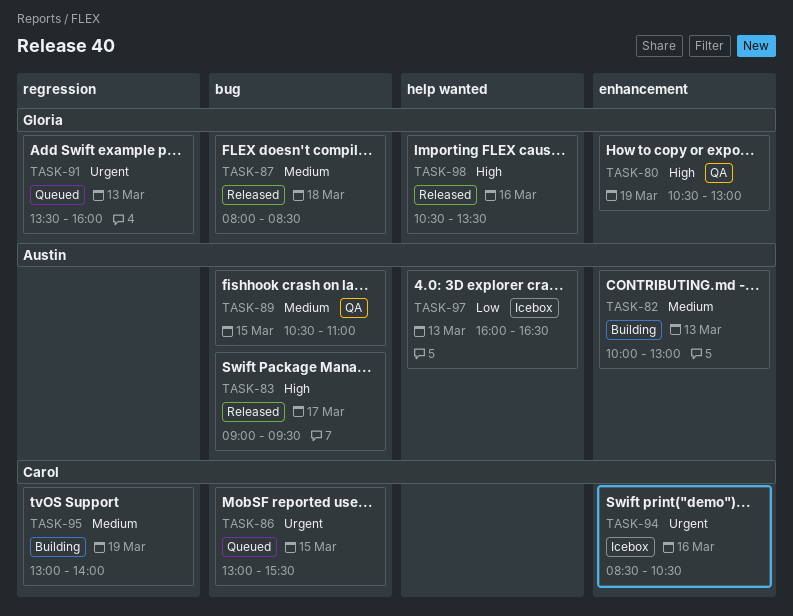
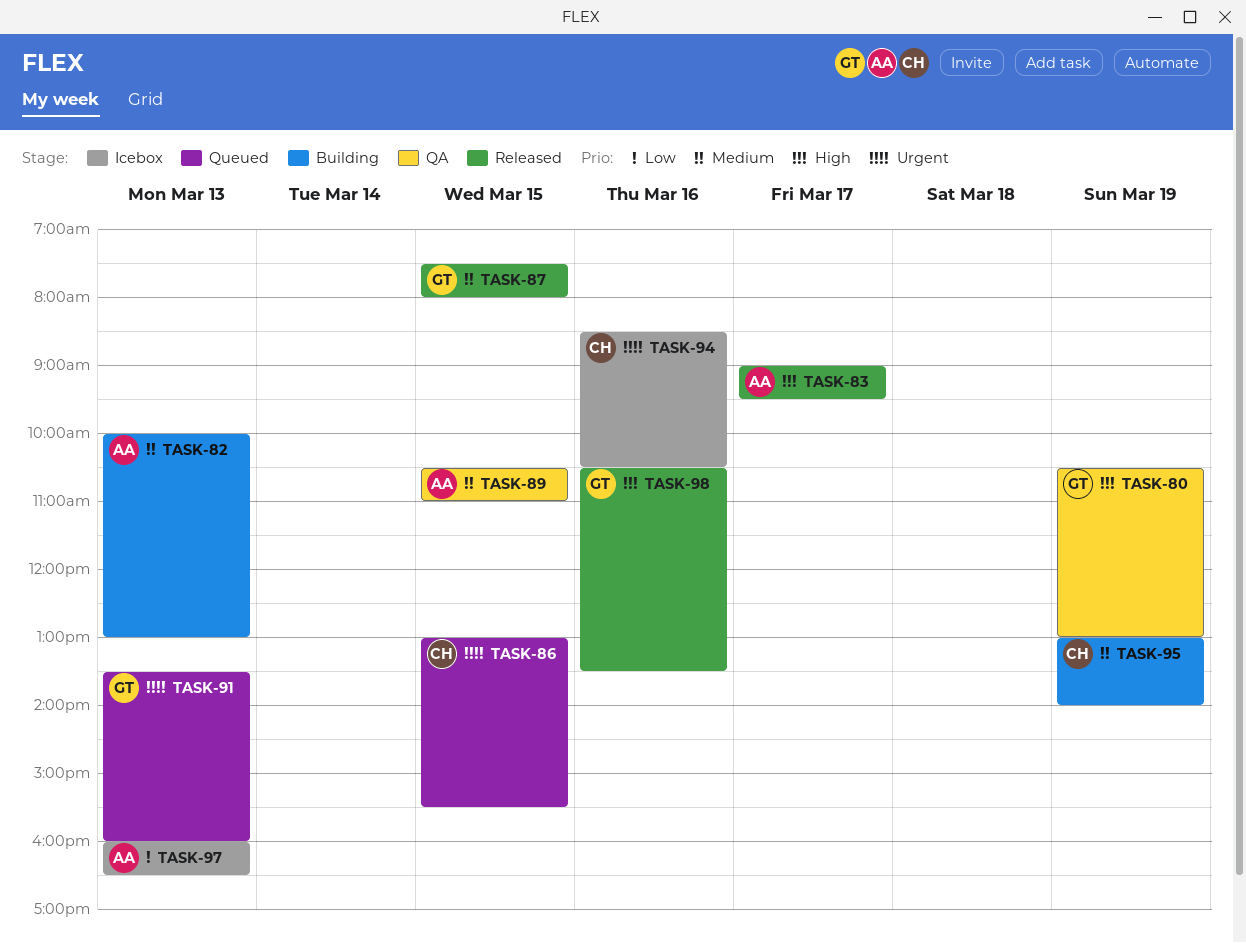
TASK-87, day: Mar 18 -> Mar 15
TASK-87, begins: 08:00 -> 07:30
TASK-87, ends: 08:30 -> 08:00

